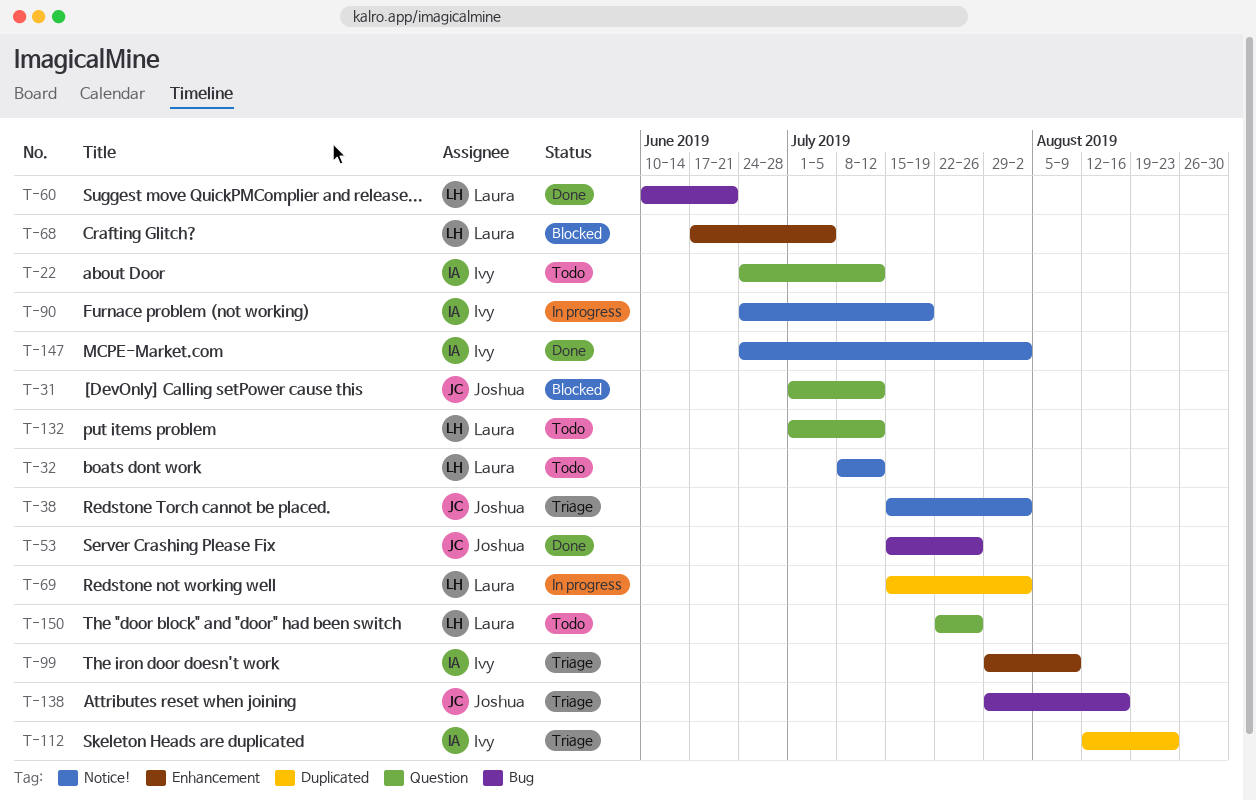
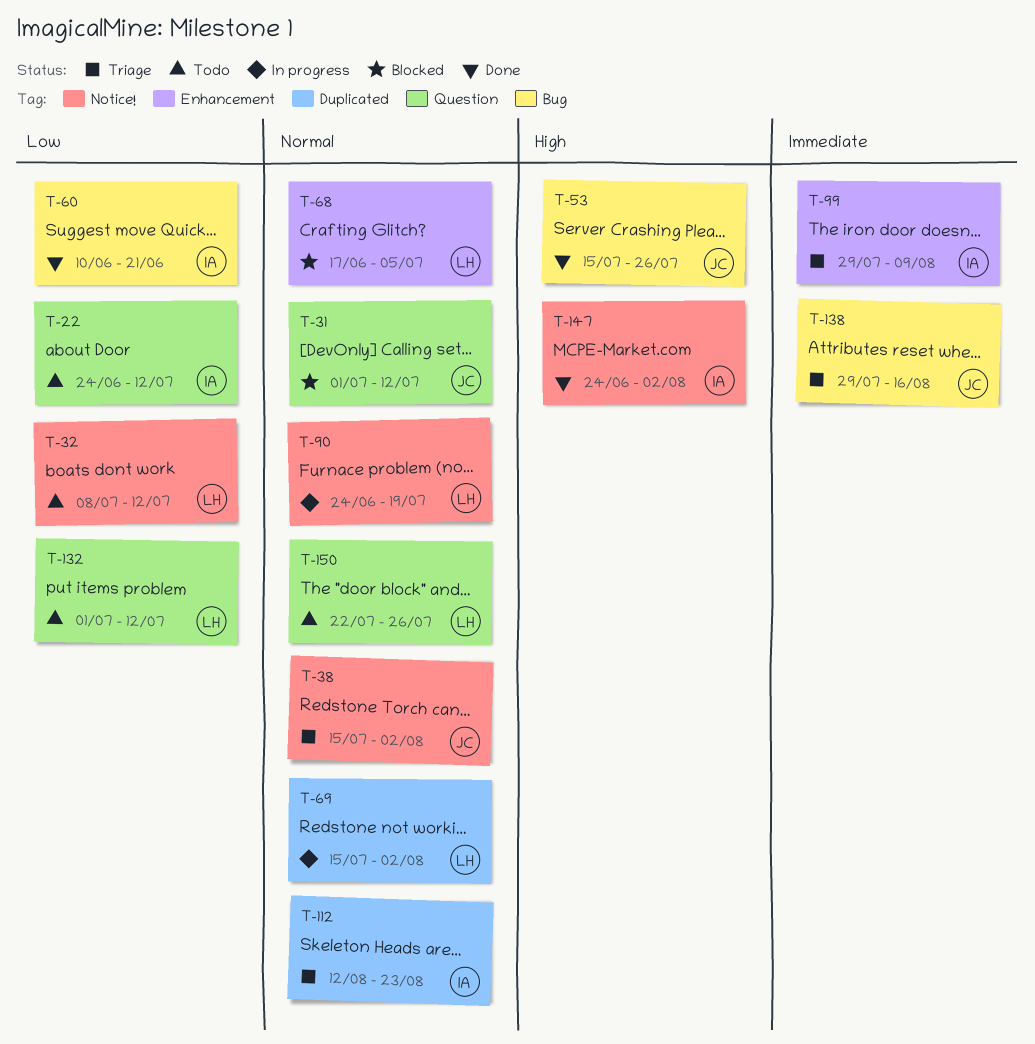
T-60, owner: Laura -> Ivy
T-90, owner: Ivy -> Laura

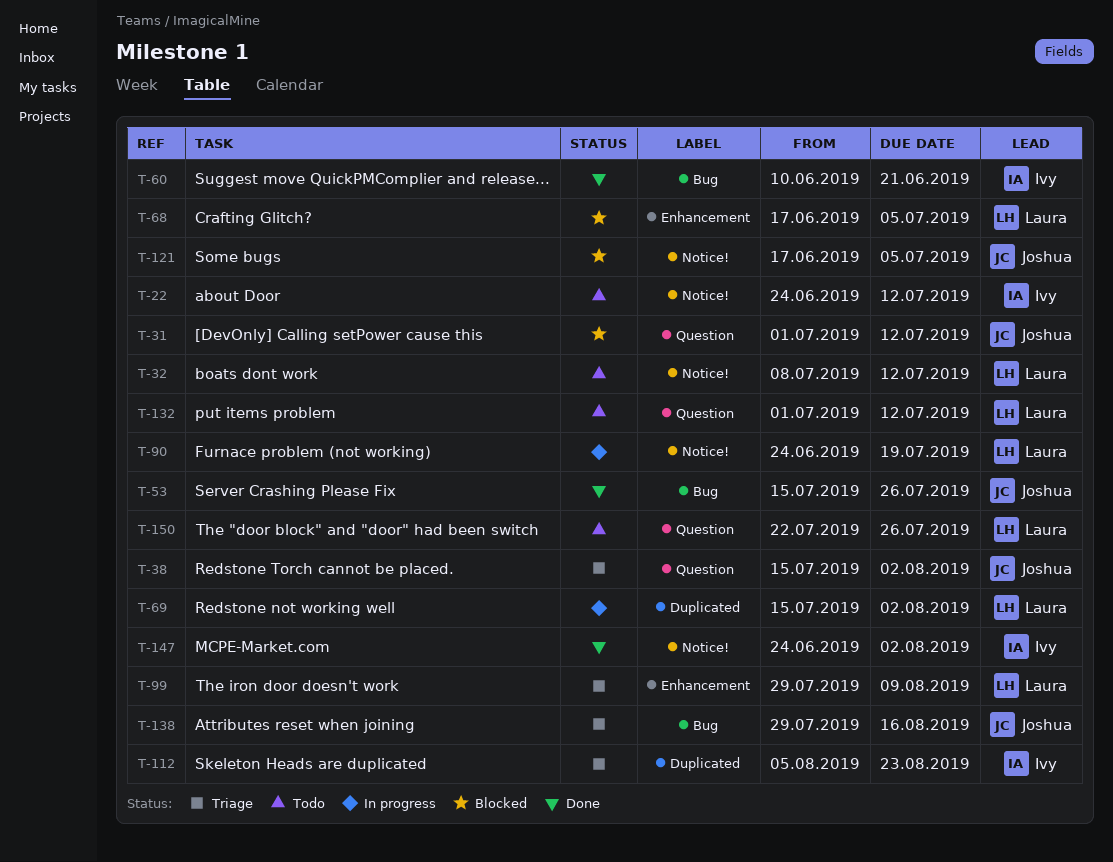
T-22, label: Question -> Notice!
T-38, label: Notice! -> Question
T-99, owner: Ivy -> Laura
T-112, start: Aug 12 -> Aug 5
T-121: none -> present

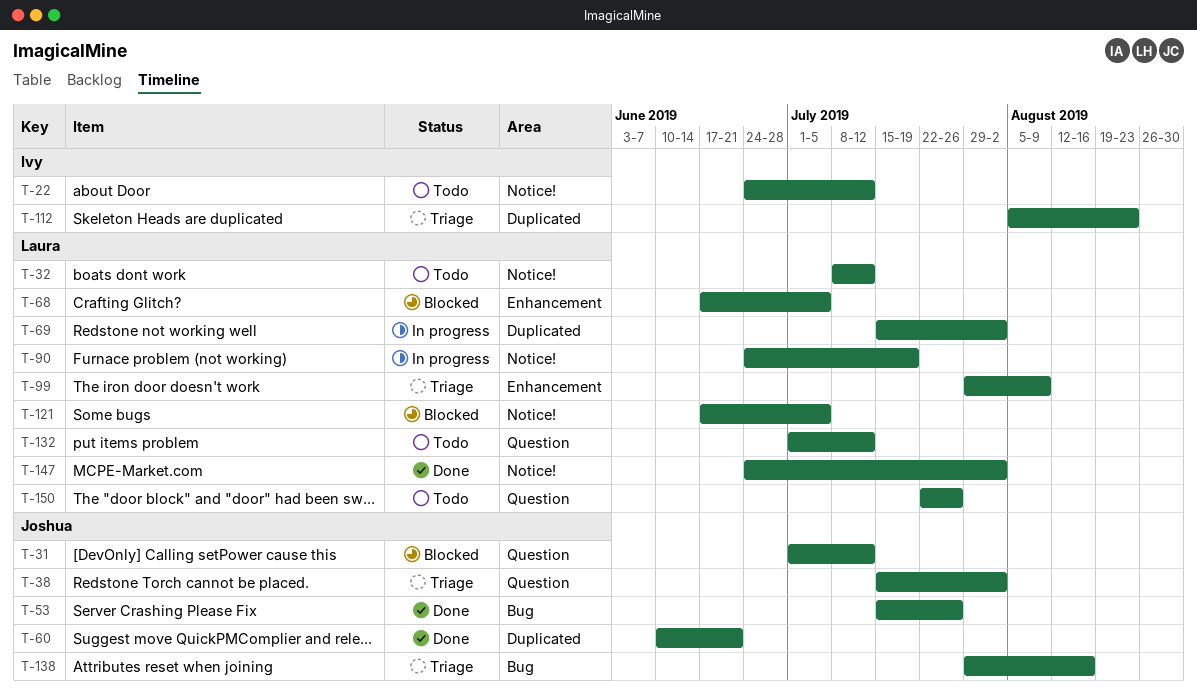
T-60, owner: Ivy -> Joshua
T-60, label: Bug -> Duplicated
T-121, owner: Joshua -> Laura
T-147, owner: Ivy -> Laura

